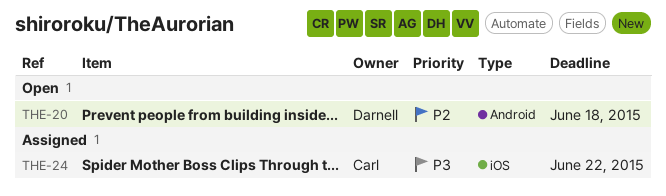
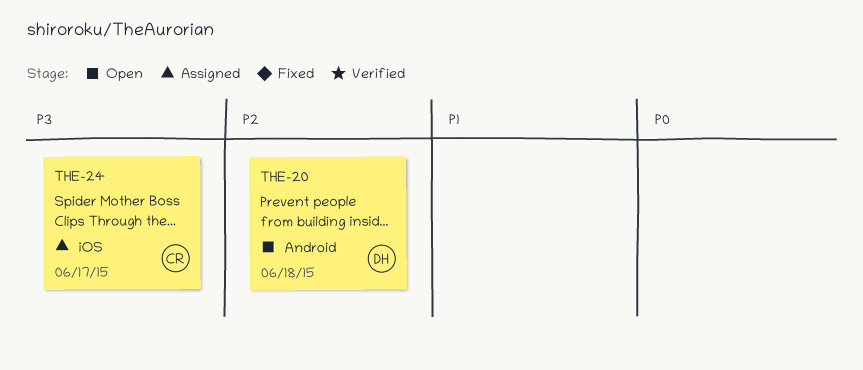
THE-24, due: Jun 22 -> Jun 17

